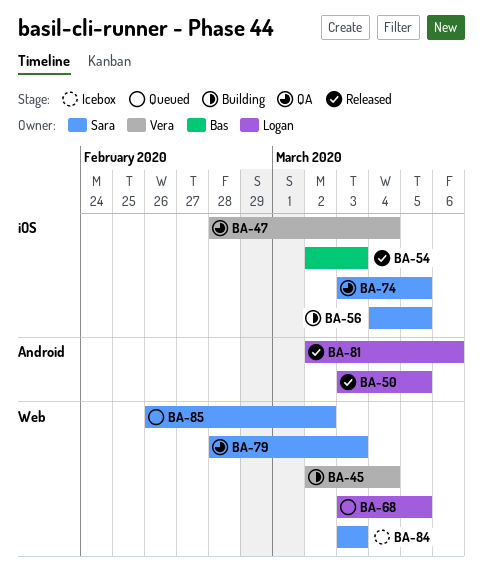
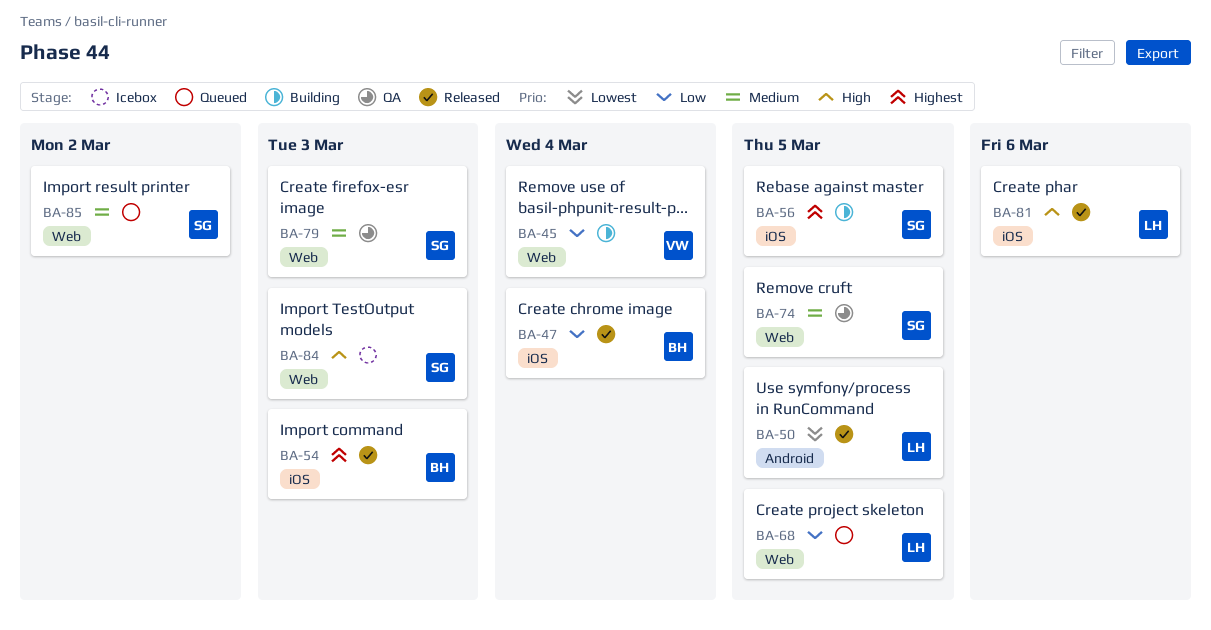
BA-47, status: QA -> Released
BA-47, owner: Vera -> Bas
BA-74, label: iOS -> Web
BA-81, label: Android -> iOS

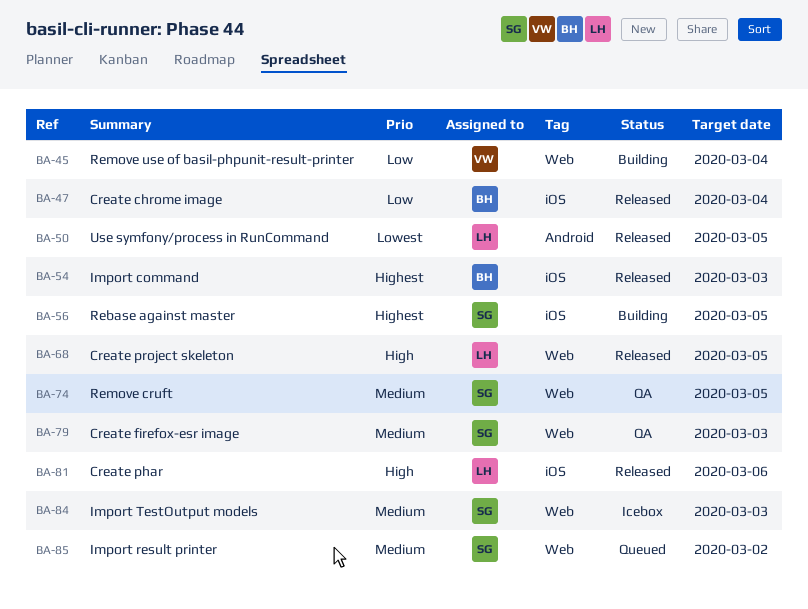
BA-68, status: Queued -> Released
BA-68, priority: Low -> High
BA-84, priority: High -> Medium

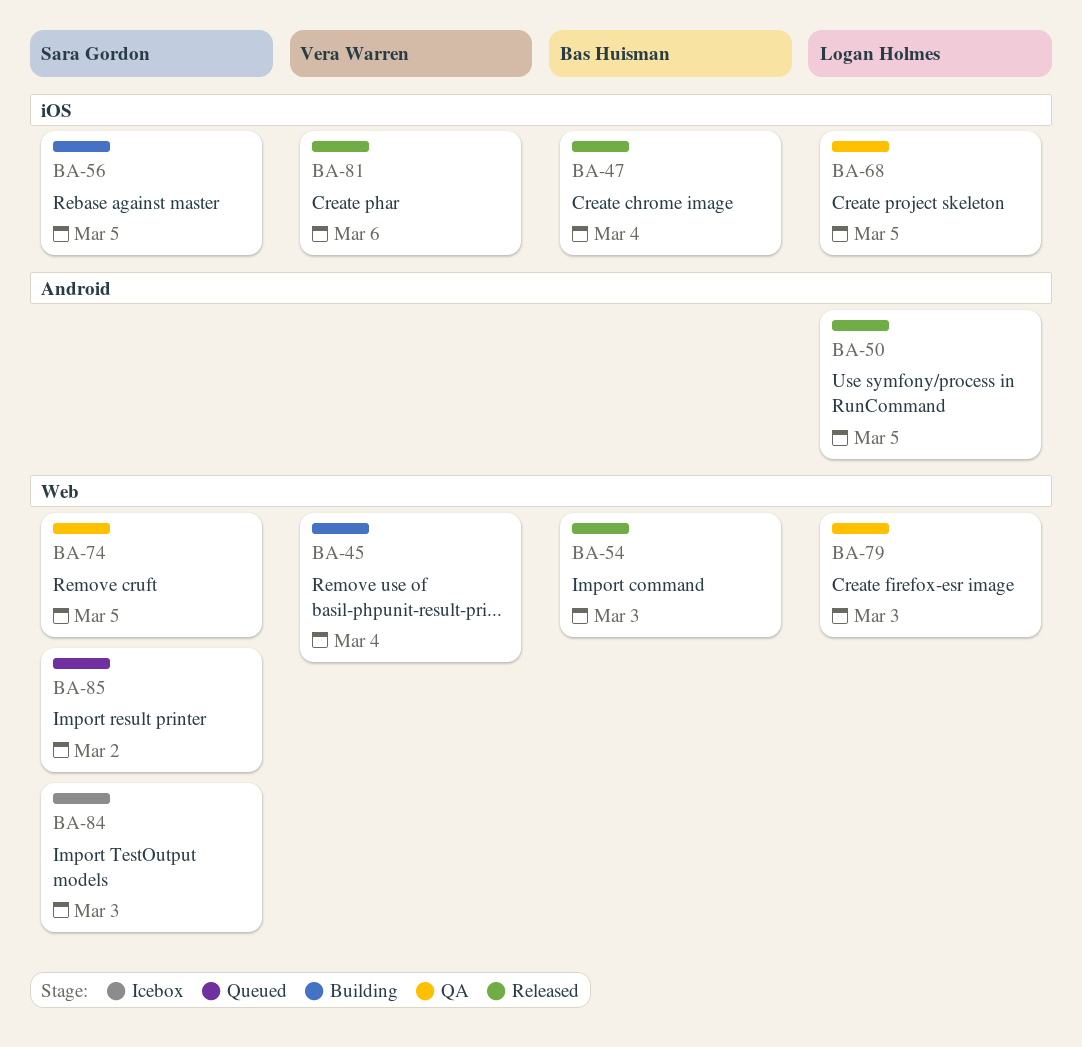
BA-54, label: iOS -> Web
BA-68, status: Released -> QA
BA-68, label: Web -> iOS
BA-79, owner: Sara Gordon -> Logan Holmes
BA-81, owner: Logan Holmes -> Vera Warren

